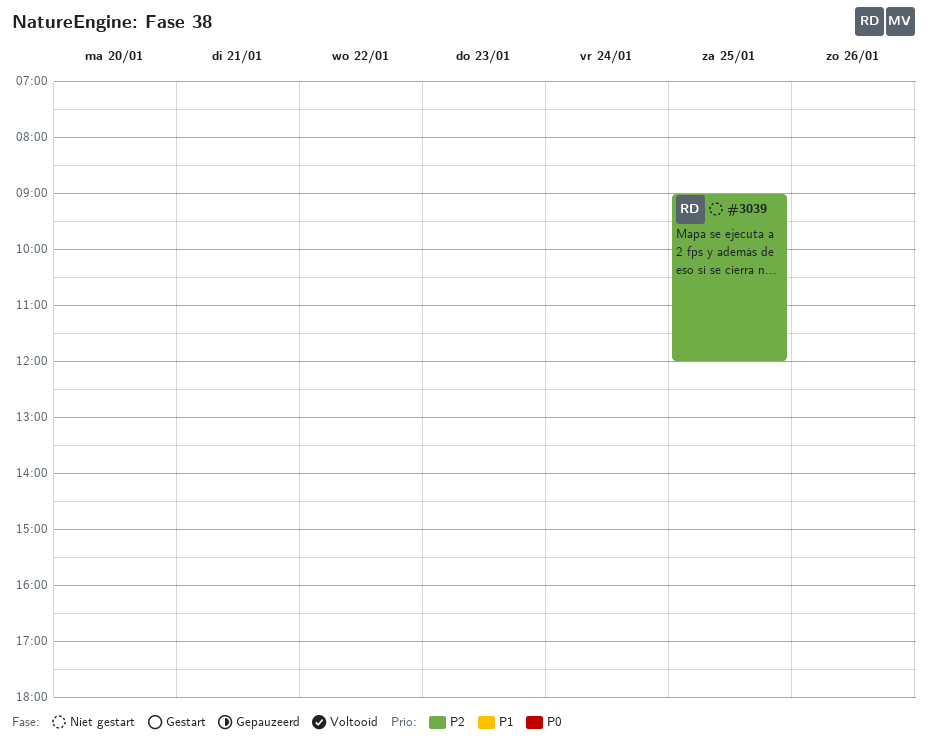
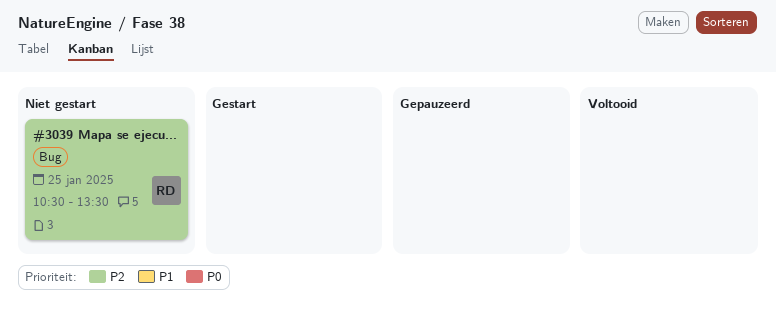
#3039, begins: 09:00 -> 10:30
#3039, ends: 12:00 -> 13:30

